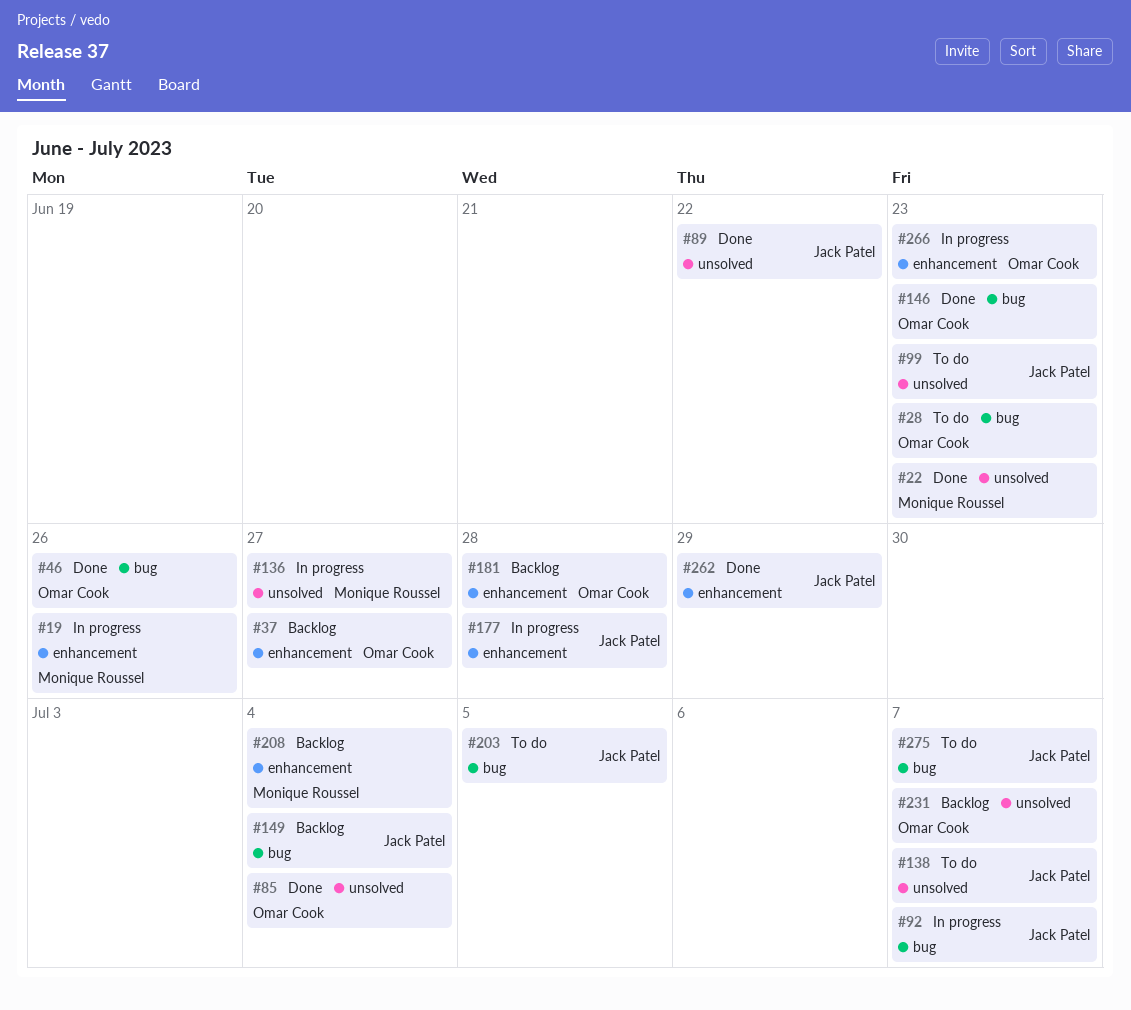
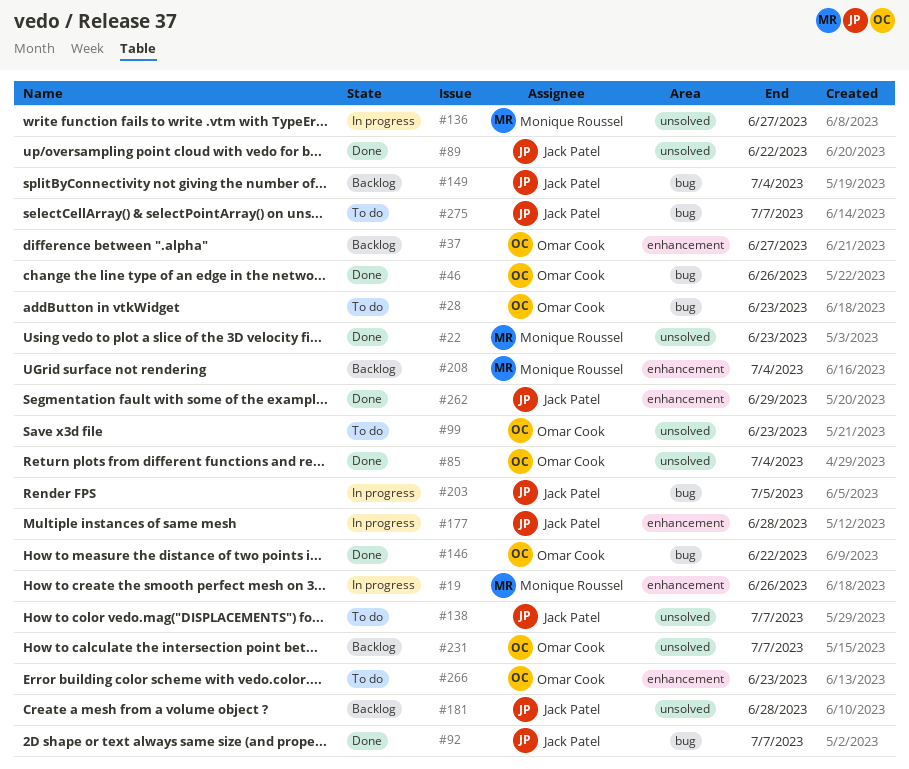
#92, status: In progress -> Done
#99, owner: Jack Patel -> Omar Cook
#146, due: Jun 23 -> Jun 22
#181, owner: Omar Cook -> Jack Patel
#181, label: enhancement -> unsolved
#203, status: To do -> In progress
#266, status: In progress -> To do

